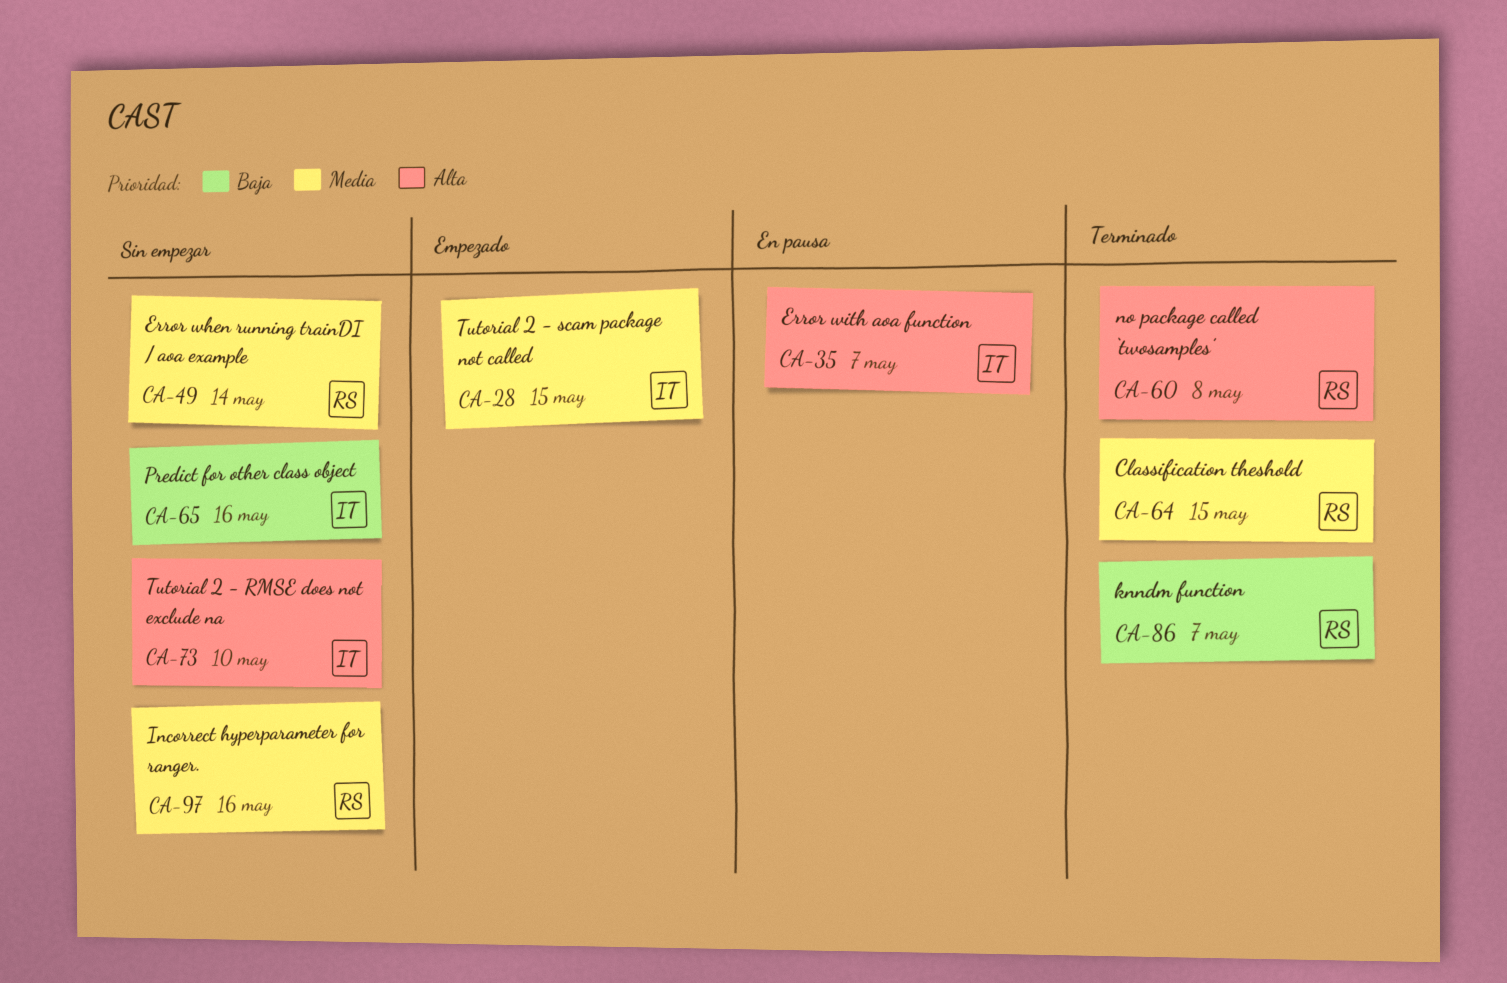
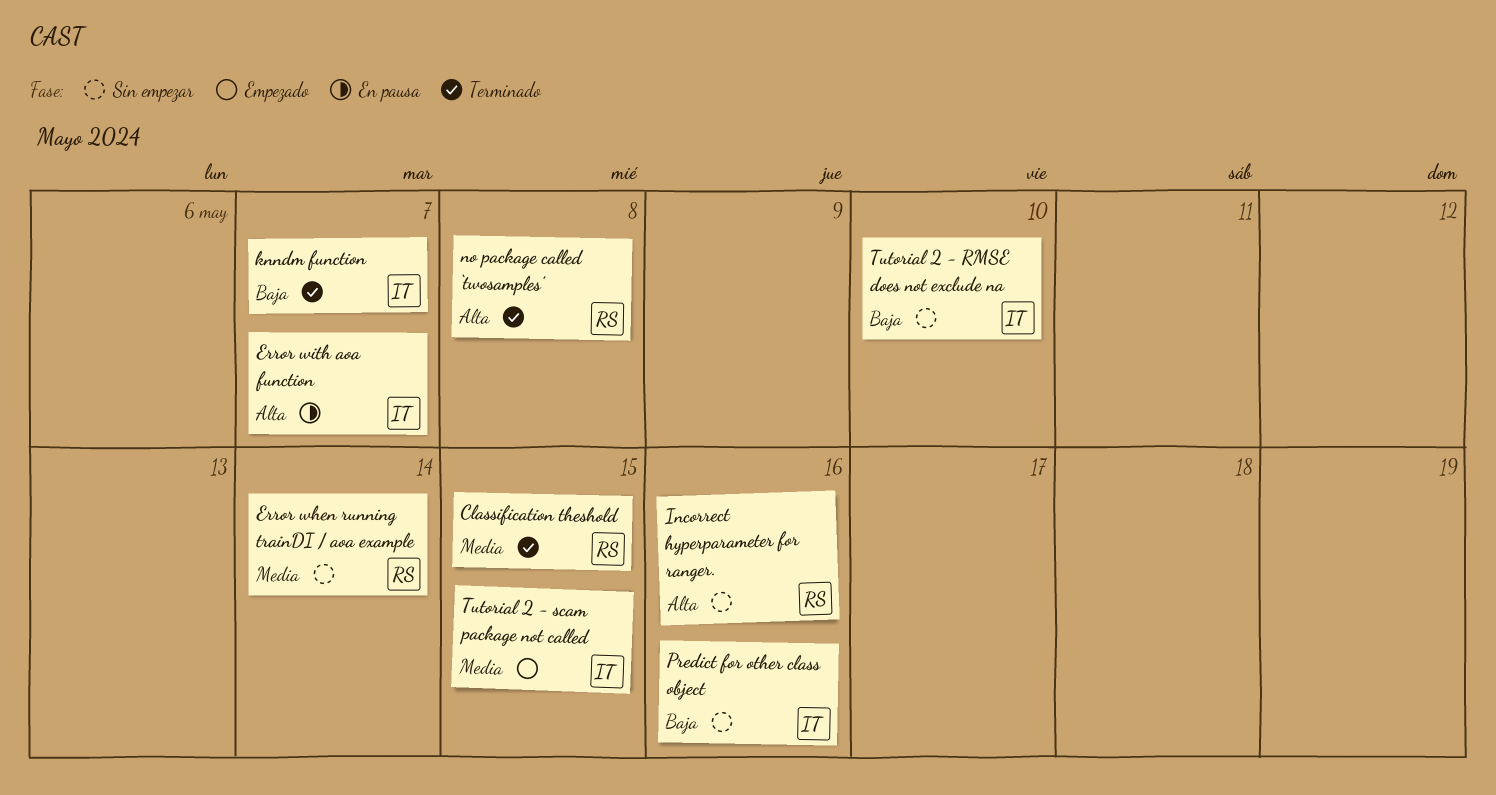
Incorrect hyperparameter for ranger., priority: Media -> Alta
knndm function, owner: RS -> IT
Tutorial 2 - RMSE does not exclude na, priority: Alta -> Baja

